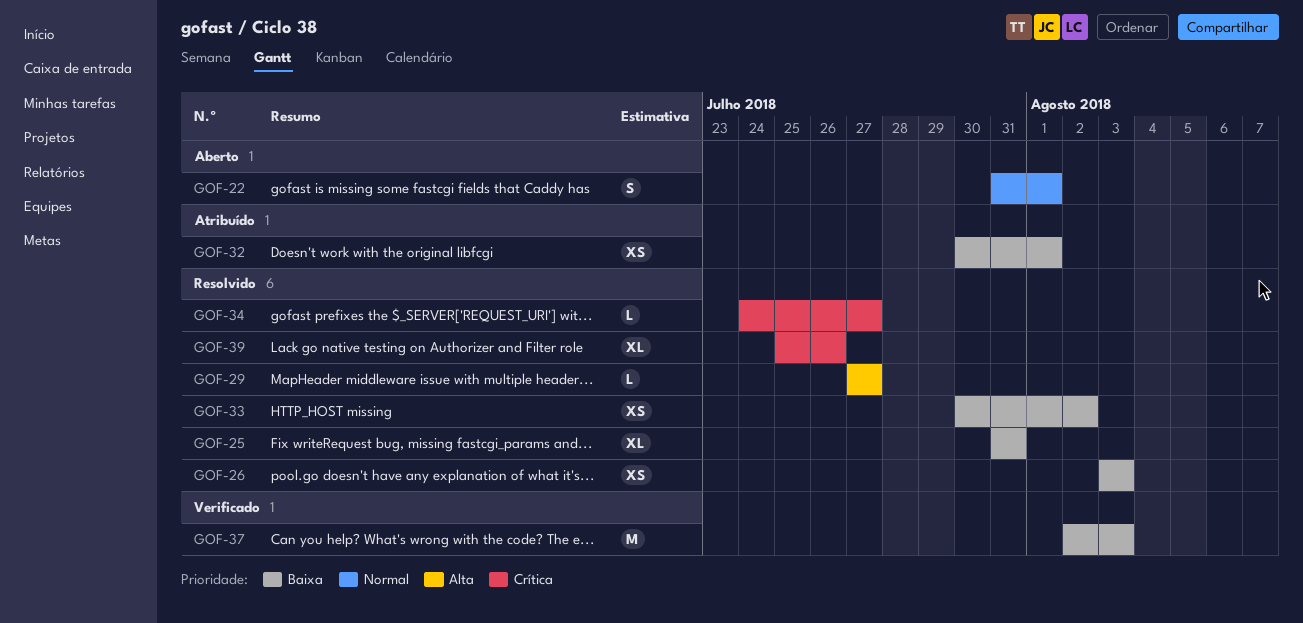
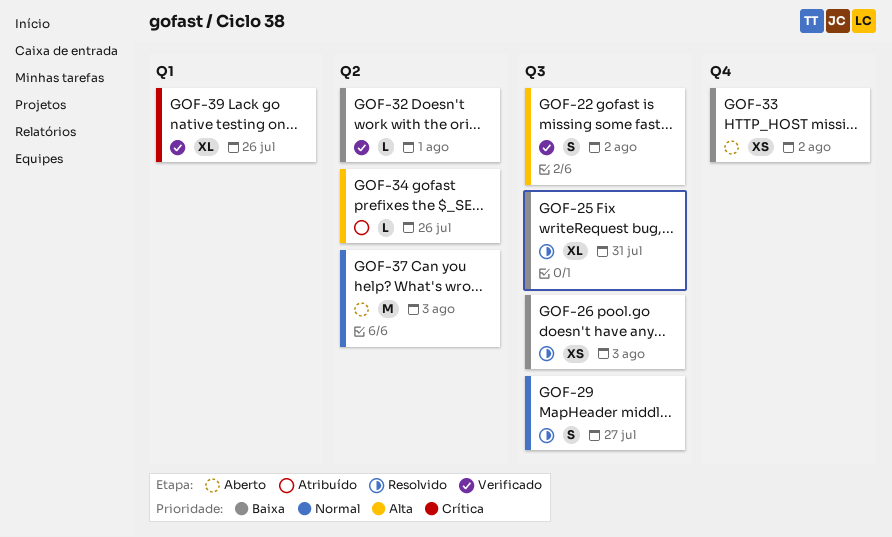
GOF-22, status: Aberto -> Verificado
GOF-22, priority: Normal -> Alta
GOF-22, due: Aug 1 -> Aug 2
GOF-29, priority: Alta -> Normal
GOF-29, estimate: L -> S
GOF-32, status: Atribuído -> Verificado
GOF-32, estimate: XS -> L
GOF-33, status: Resolvido -> Aberto
GOF-34, status: Resolvido -> Atribuído
GOF-34, priority: Crítica -> Alta
GOF-34, due: Jul 27 -> Jul 26
GOF-37, status: Verificado -> Aberto
GOF-37, priority: Baixa -> Normal
GOF-39, status: Resolvido -> Verificado

